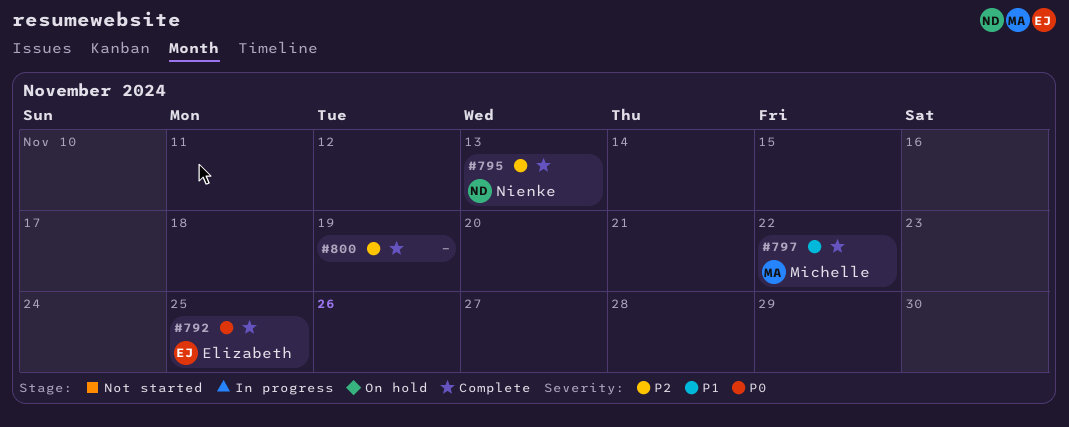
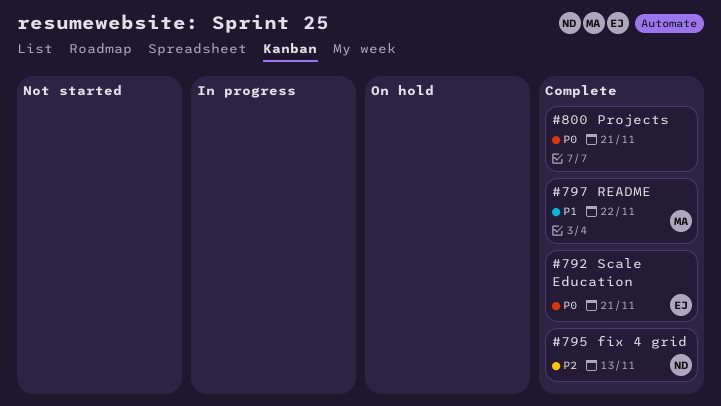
#792, due: Nov 25 -> Nov 21
#800, priority: P2 -> P0
#800, due: Nov 19 -> Nov 21

